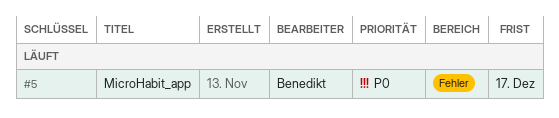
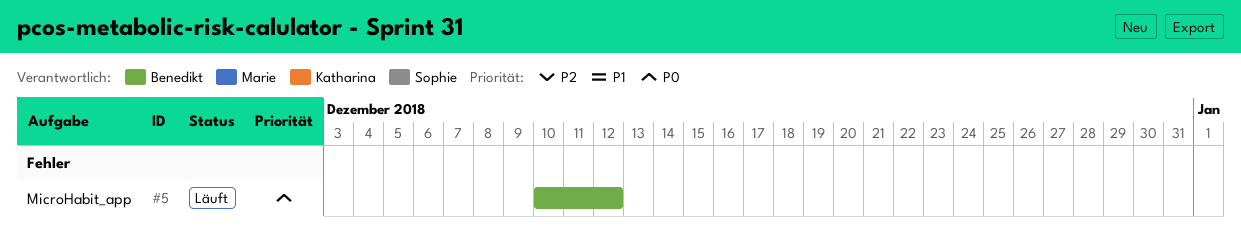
#5, due: Dec 17 -> Dec 12

